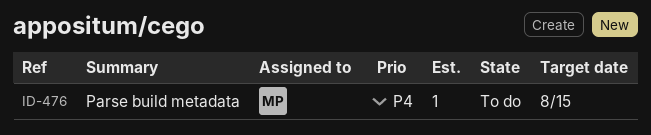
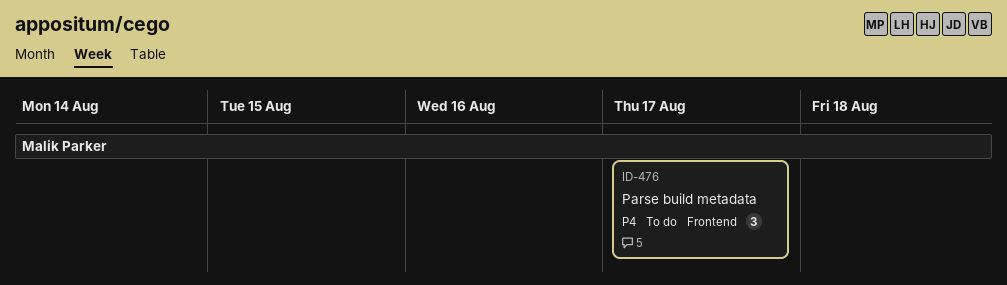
ID-476, estimate: 1 -> 3
ID-476, due: Aug 15 -> Aug 17

